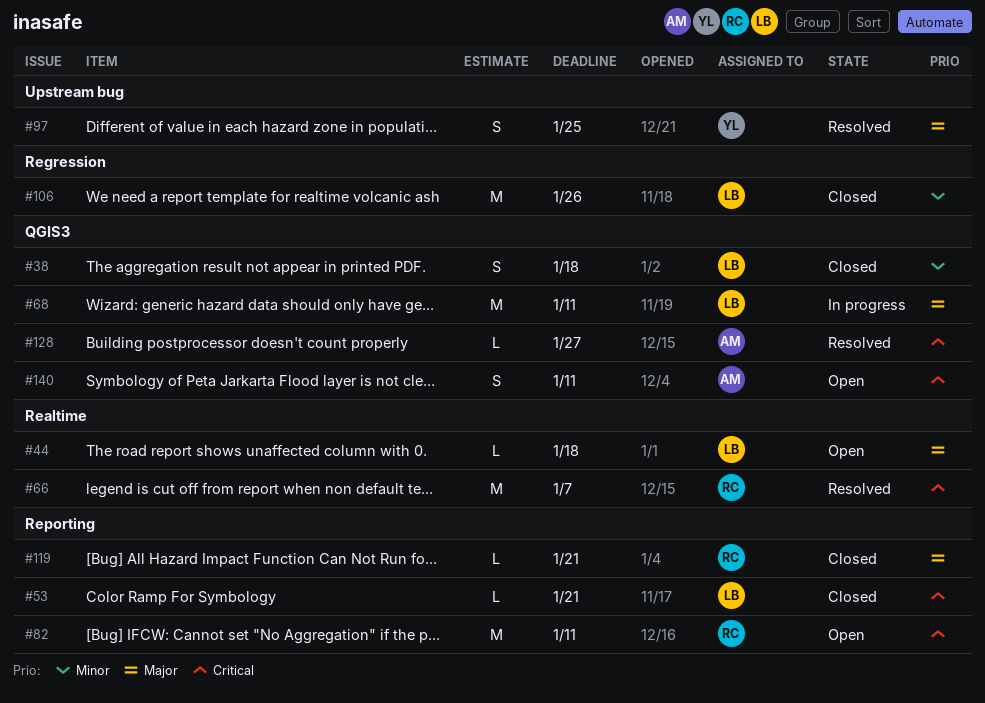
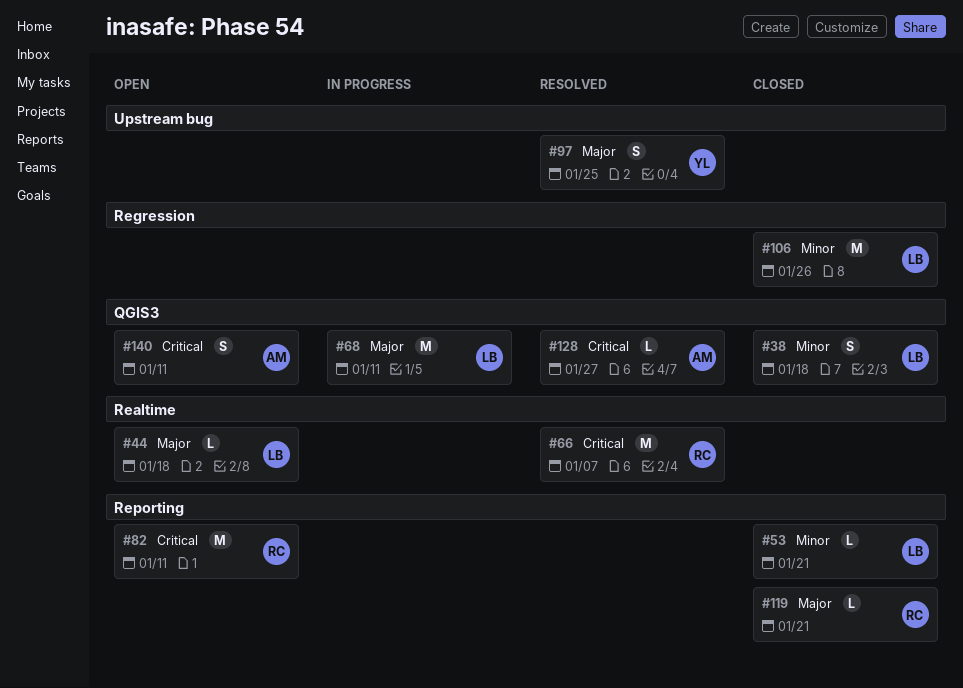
#53, priority: Critical -> Minor

